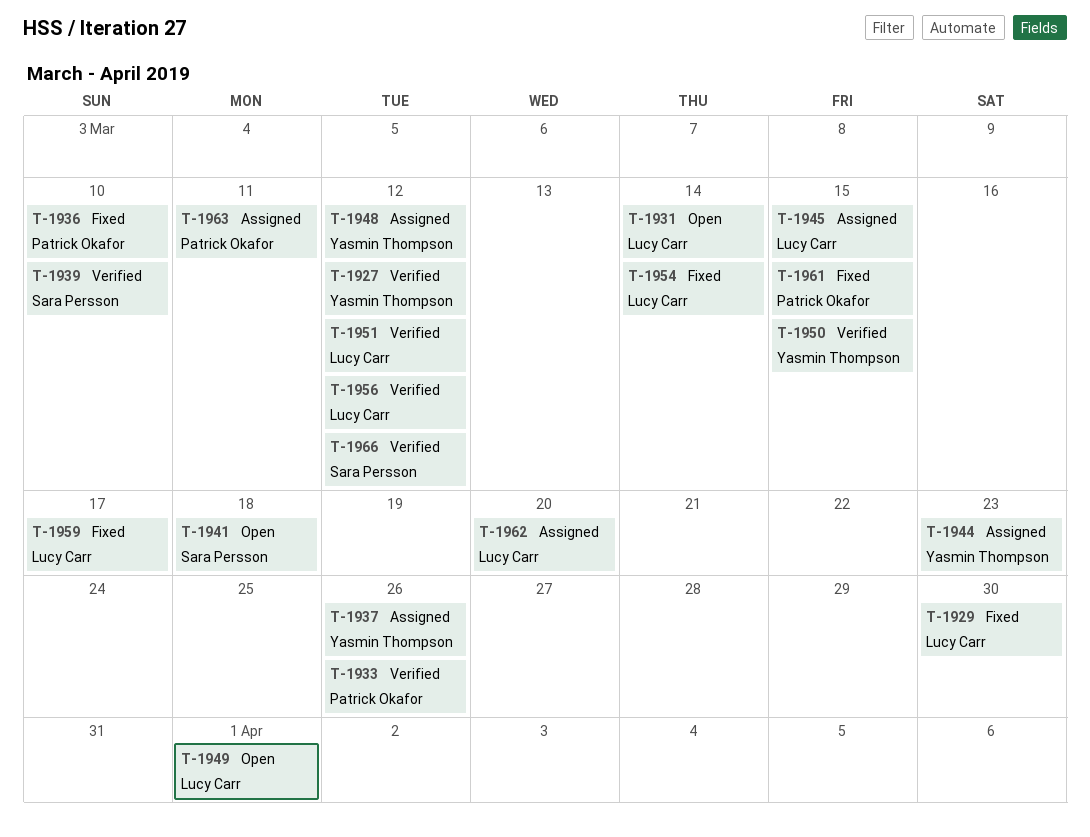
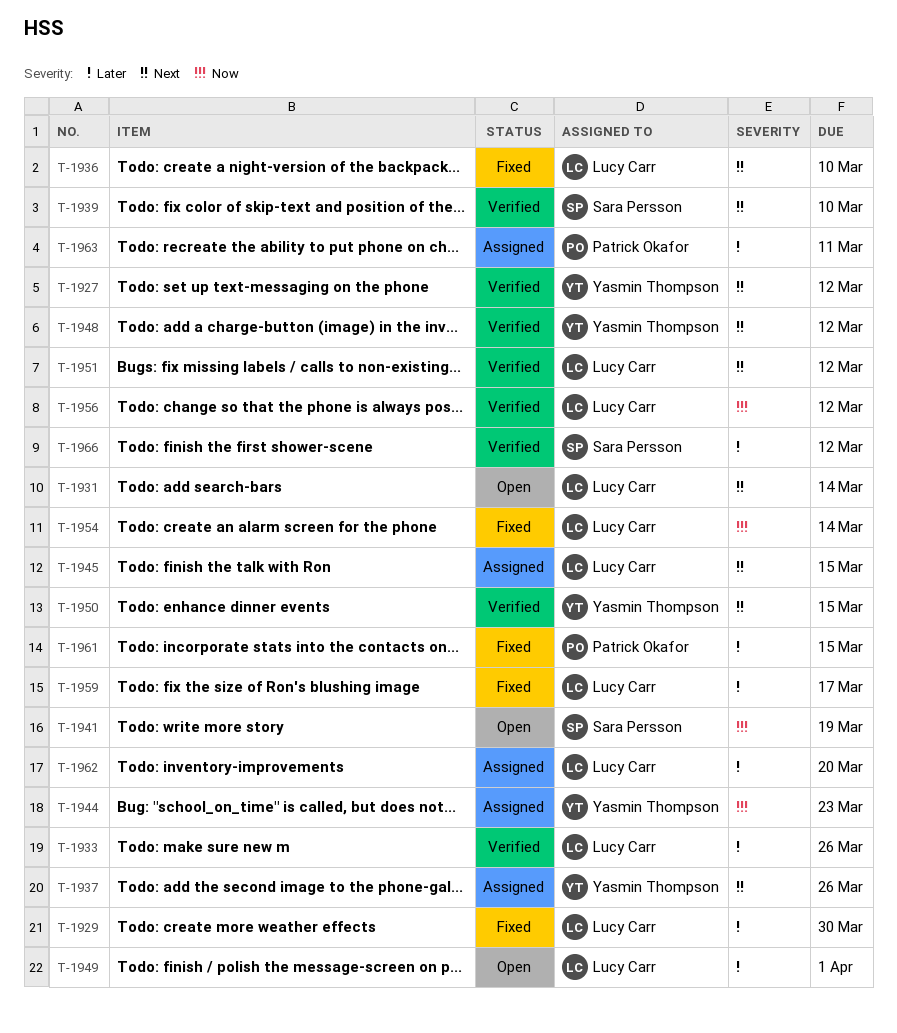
T-1933, owner: Patrick Okafor -> Lucy Carr
T-1936, owner: Patrick Okafor -> Lucy Carr
T-1941, due: Mar 18 -> Mar 19
T-1948, status: Assigned -> Verified

